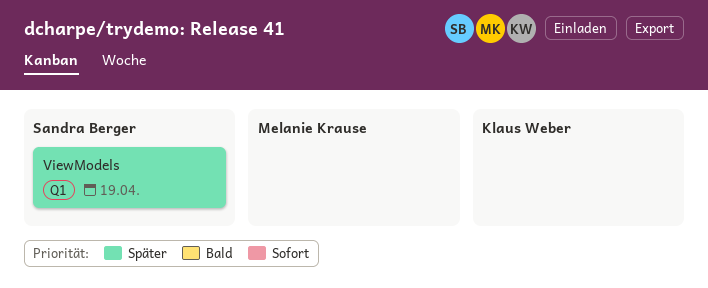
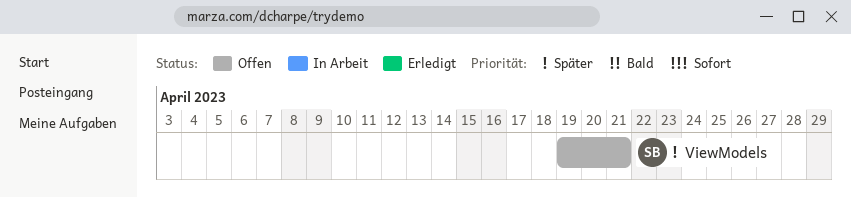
ViewModels, due: Apr 19 -> Apr 21

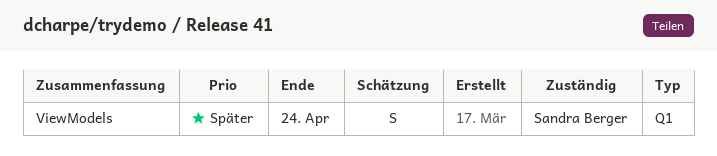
ViewModels, due: Apr 21 -> Apr 24

